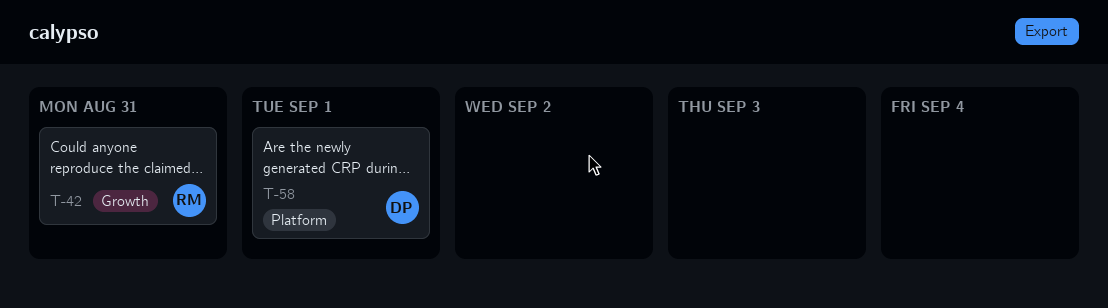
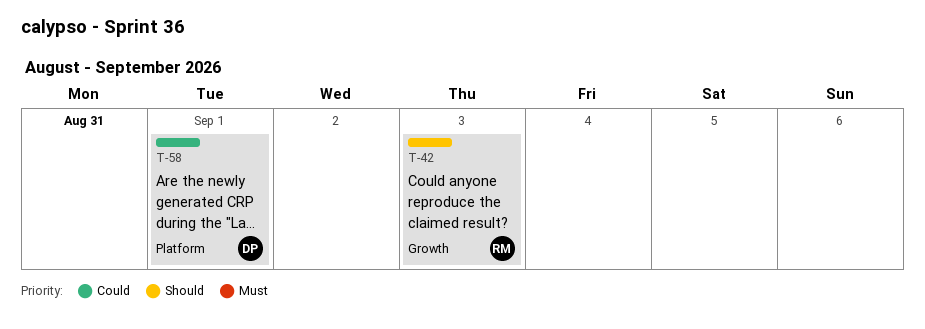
T-42, due: Aug 31 -> Sep 3

